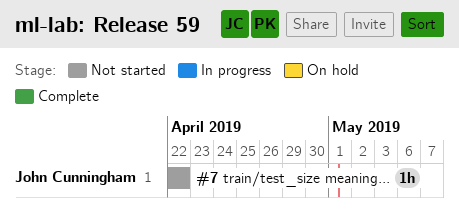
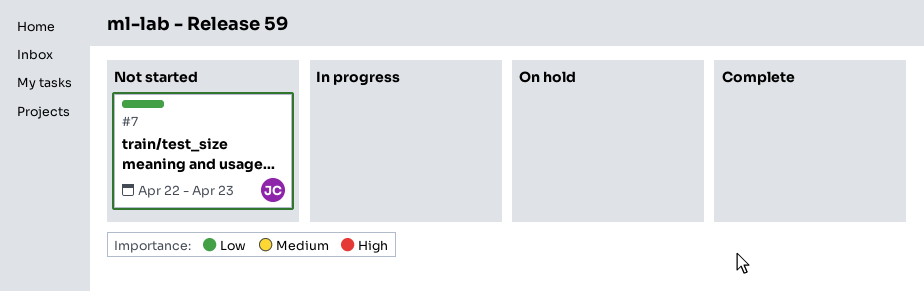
#7, due: Apr 22 -> Apr 23

